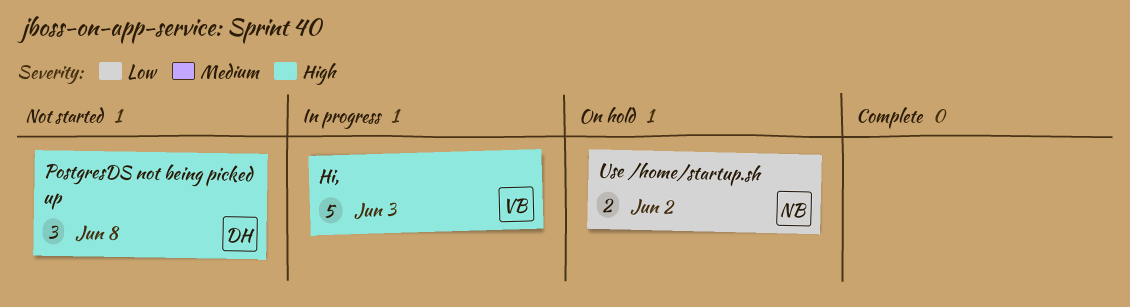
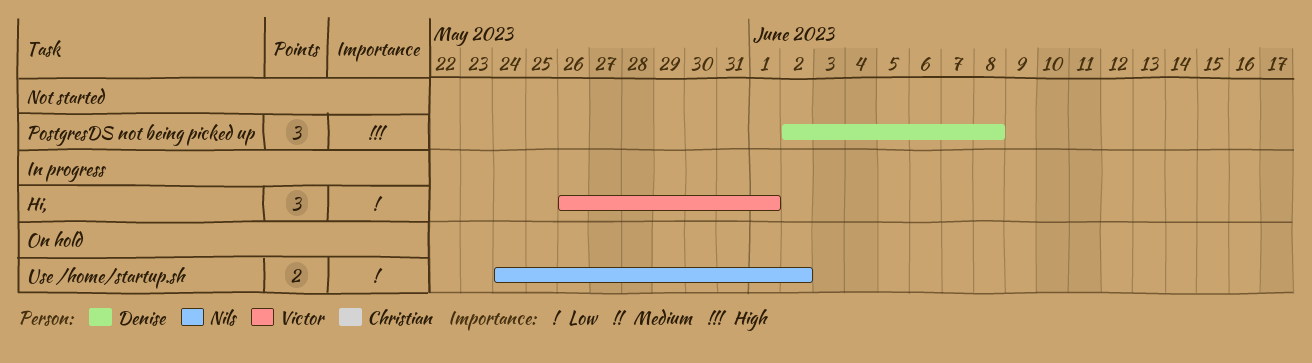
Hi,, priority: High -> Low
Hi,, estimate: 5 -> 3
Hi,, due: Jun 3 -> Jun 1

